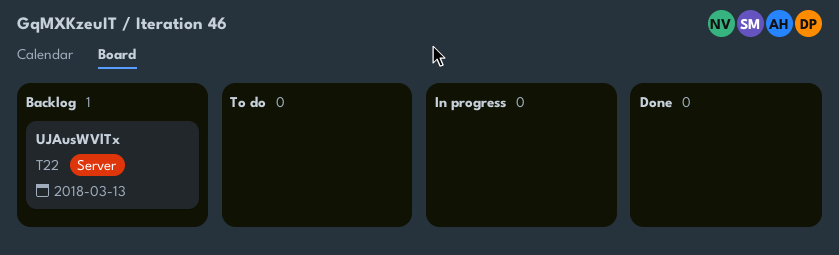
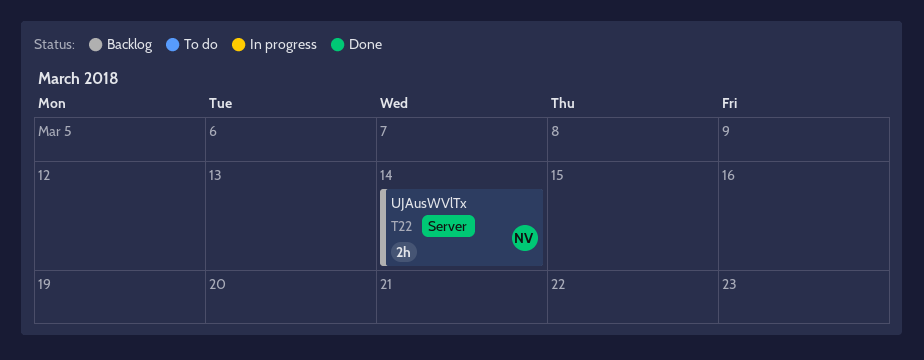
T22, due: Mar 13 -> Mar 14

